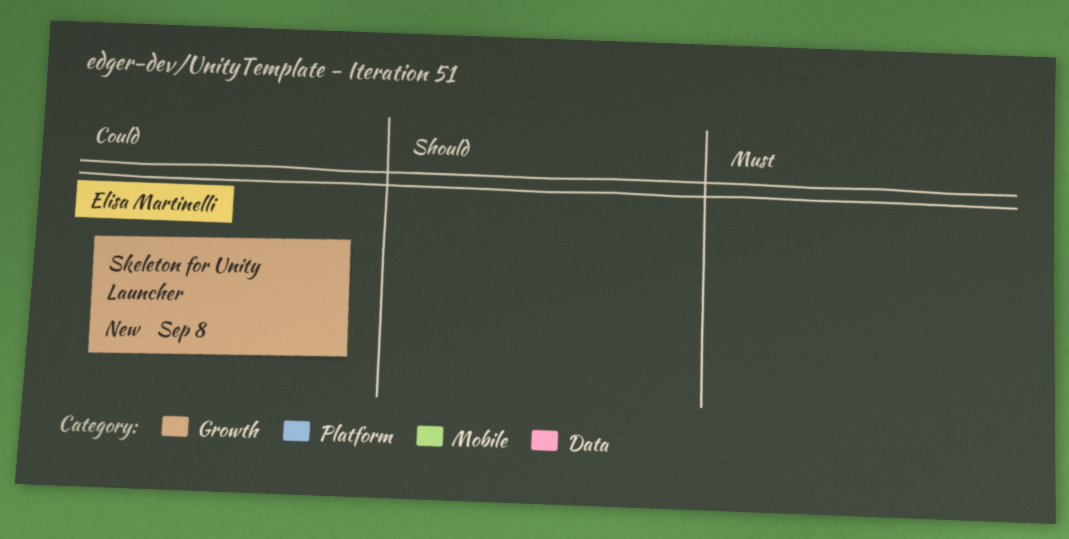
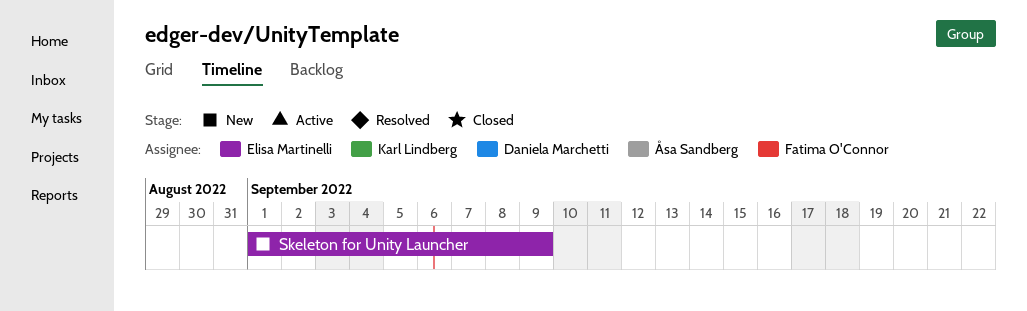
Skeleton for Unity Launcher, due: Sep 8 -> Sep 9

